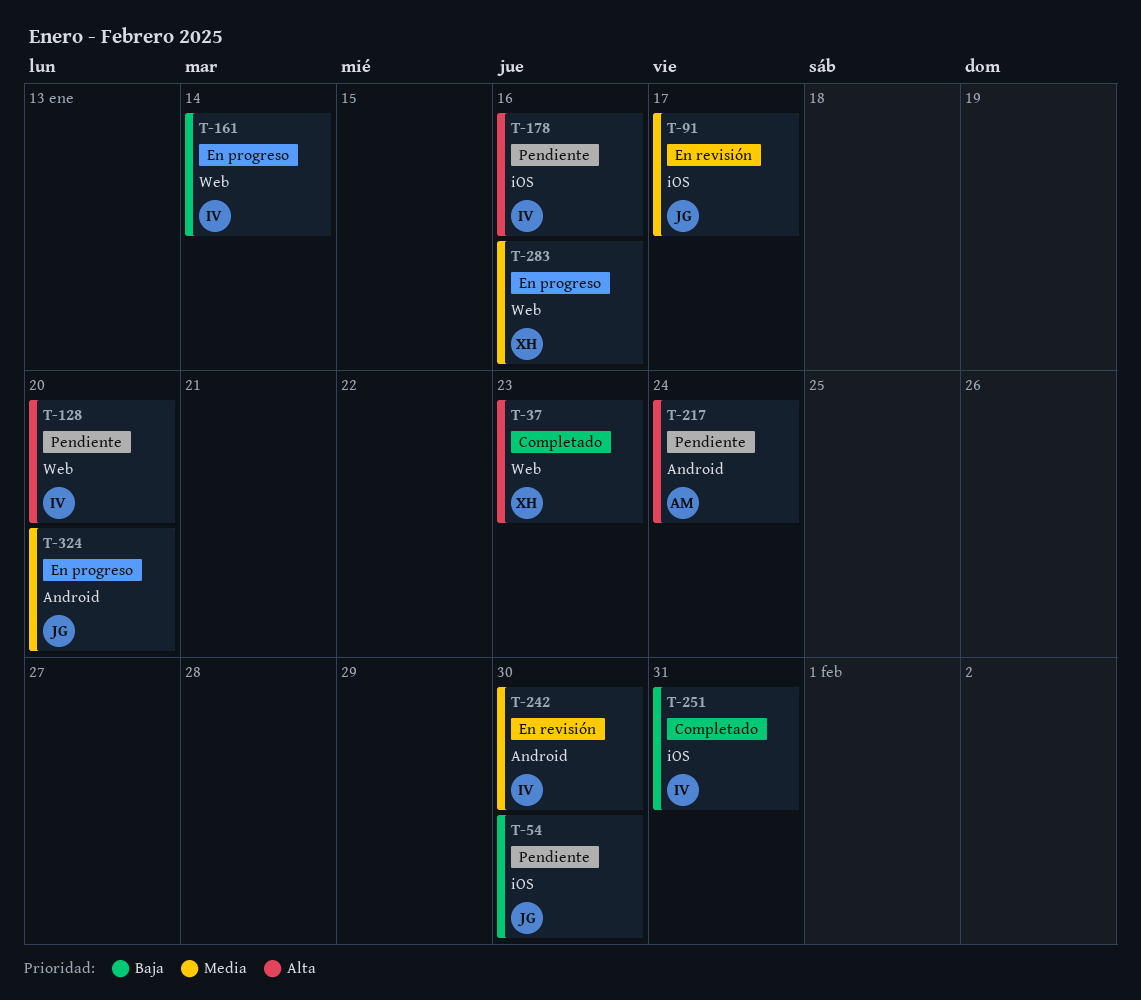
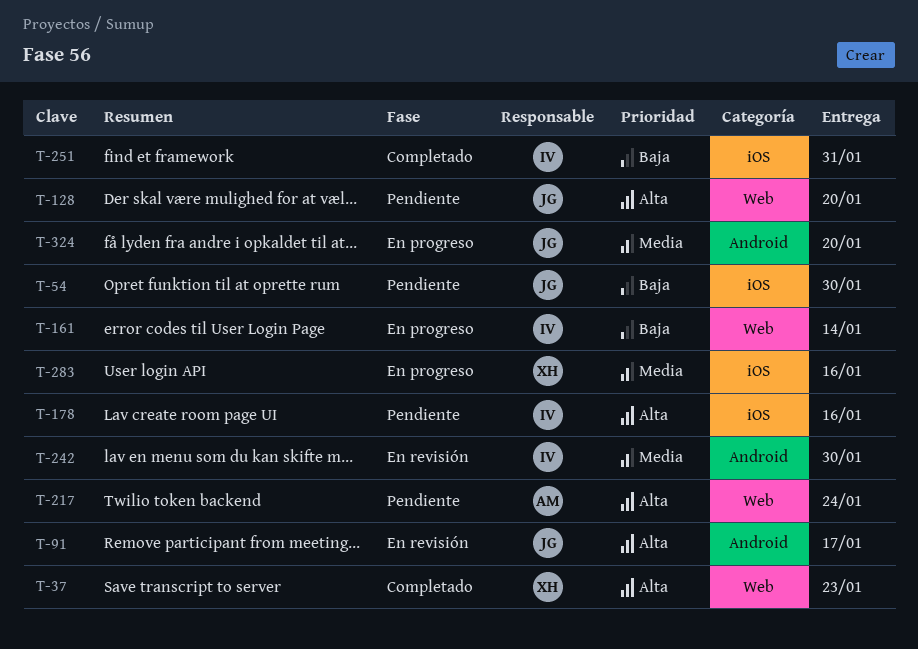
T-91, priority: Media -> Alta
T-91, label: iOS -> Android
T-128, owner: IV -> JG
T-217, label: Android -> Web
T-283, label: Web -> iOS

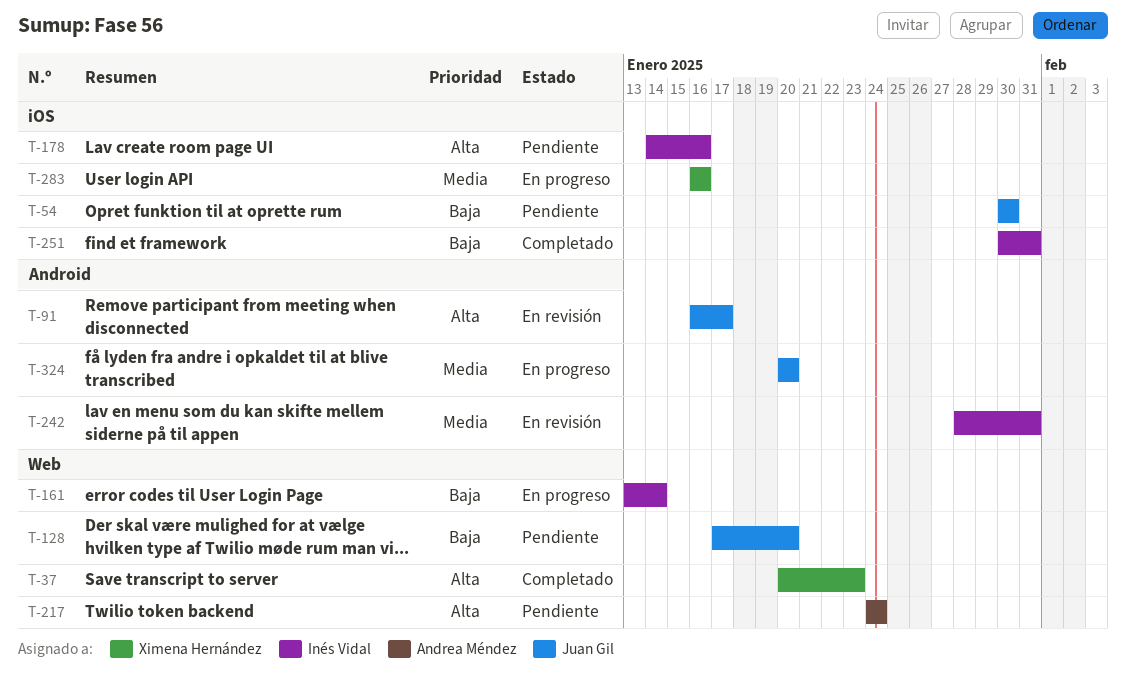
T-128, priority: Alta -> Baja
T-242, due: Jan 30 -> Jan 31

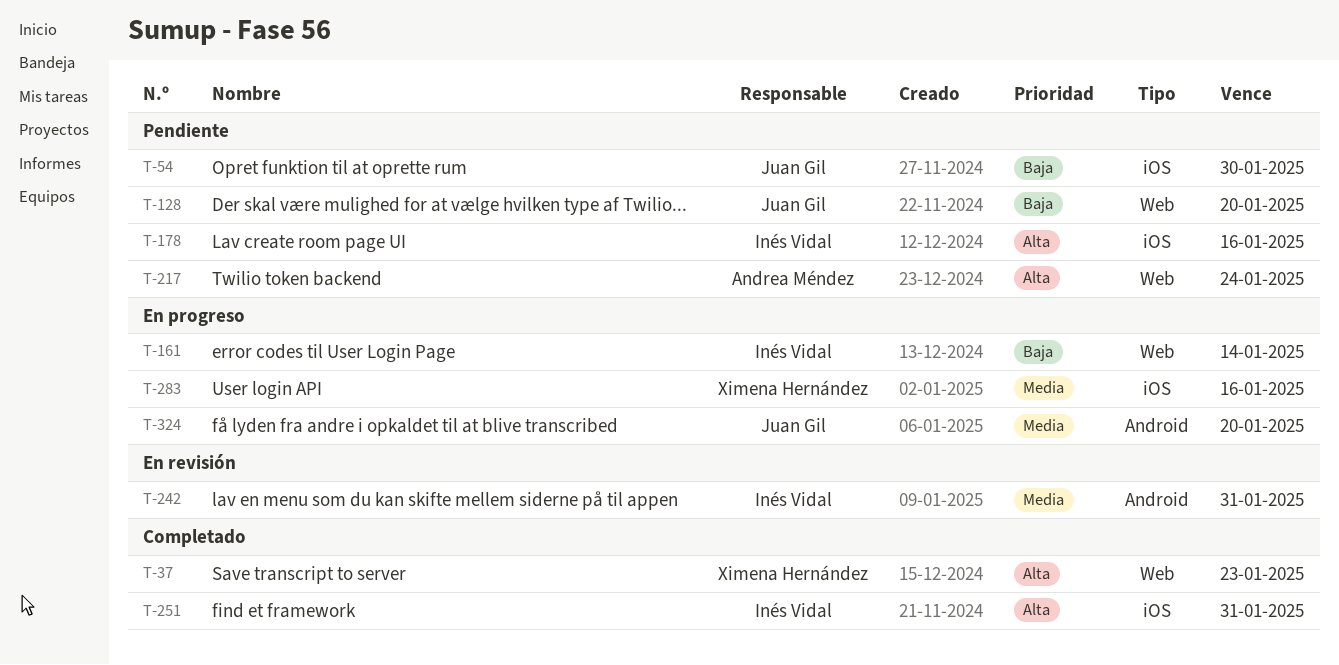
T-91: present -> none
T-251, priority: Baja -> Alta

